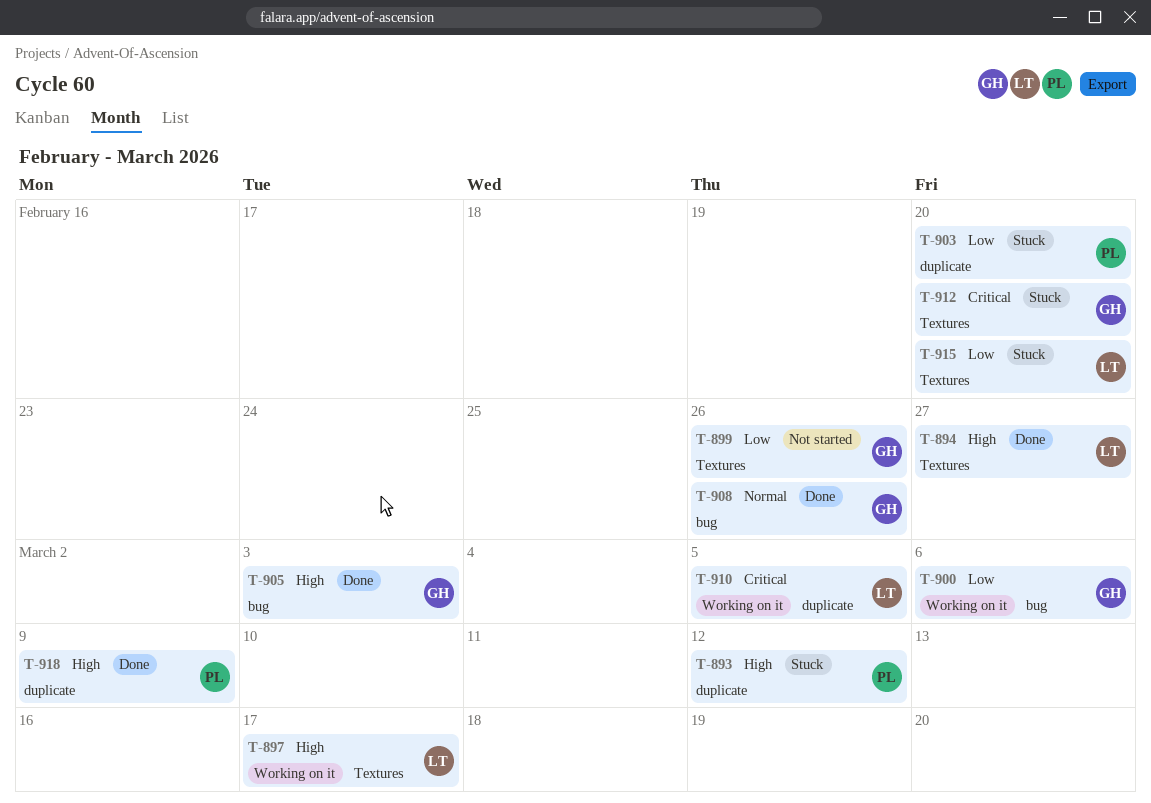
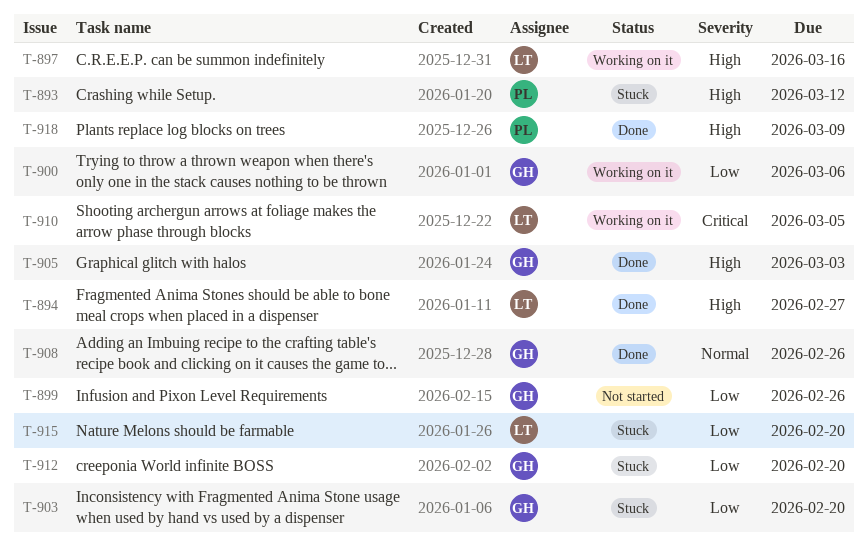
T-897, due: Mar 17 -> Mar 16
T-903, owner: PL -> GH
T-912, priority: Critical -> Low

